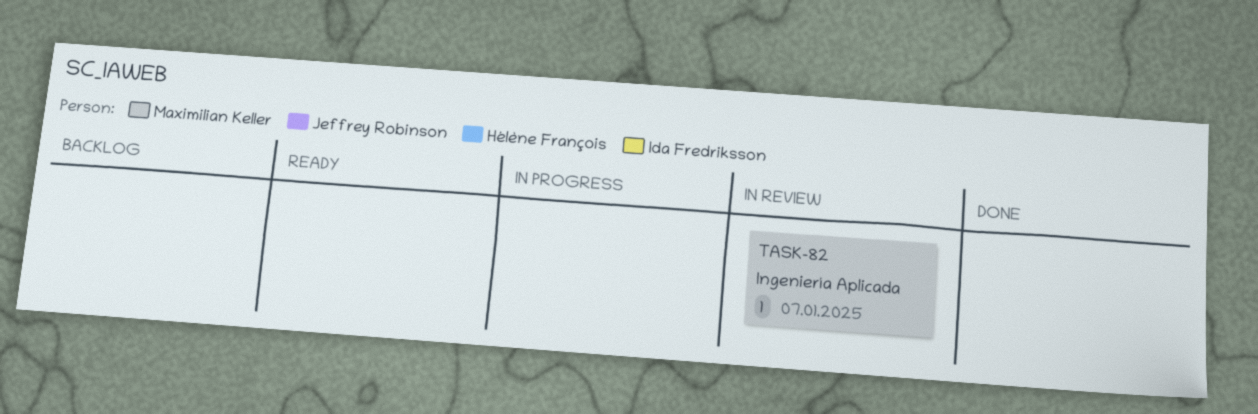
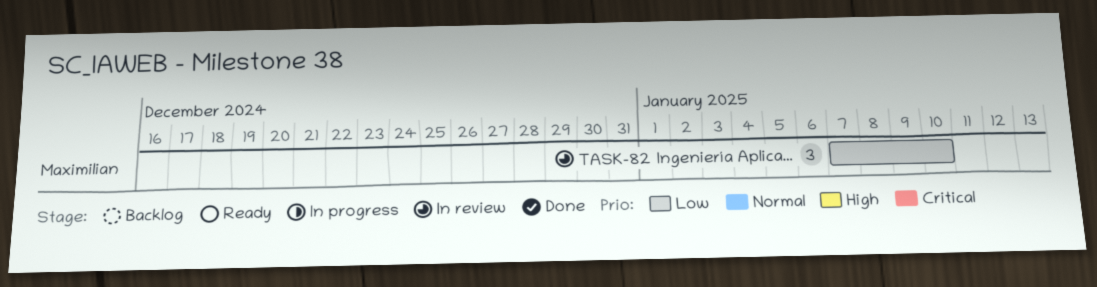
TASK-82, estimate: 1 -> 3
TASK-82, due: Jan 7 -> Jan 10

